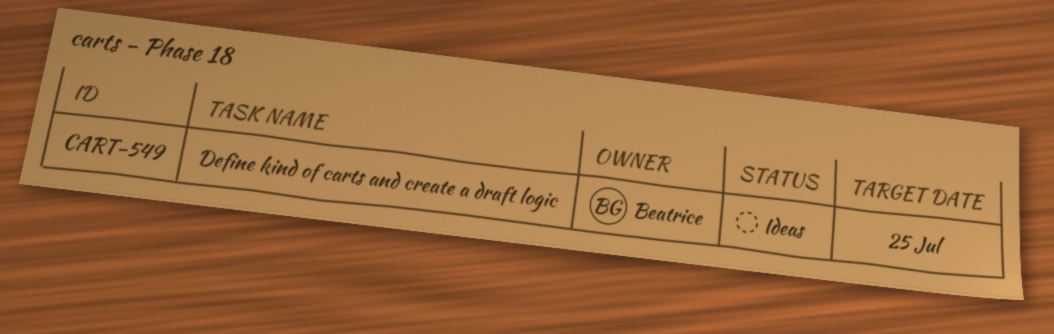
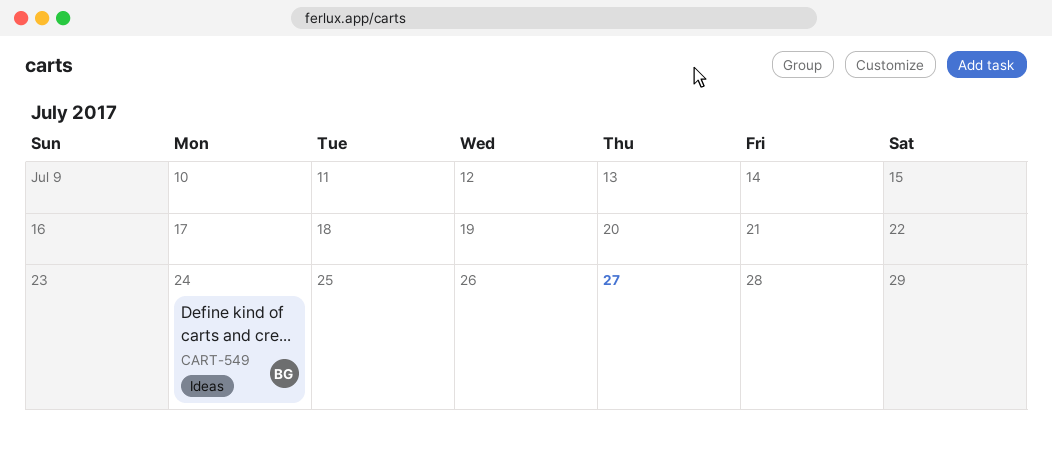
CART-549, due: Jul 25 -> Jul 24

